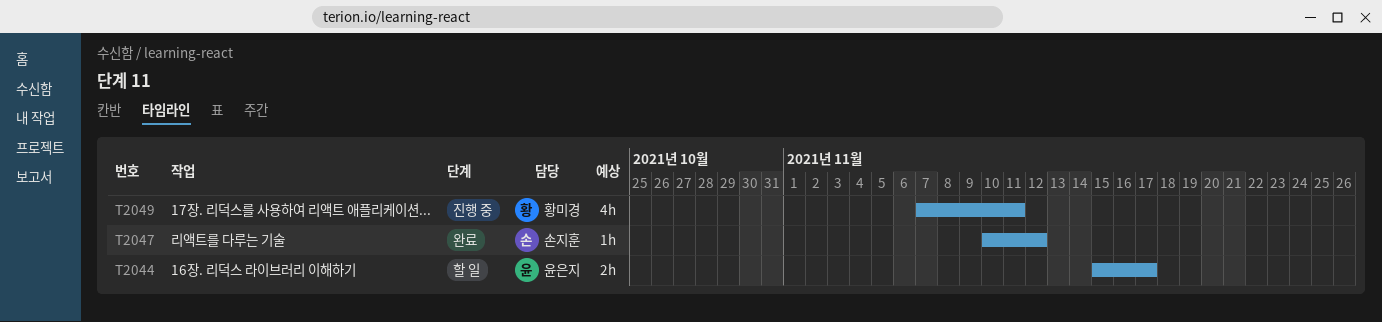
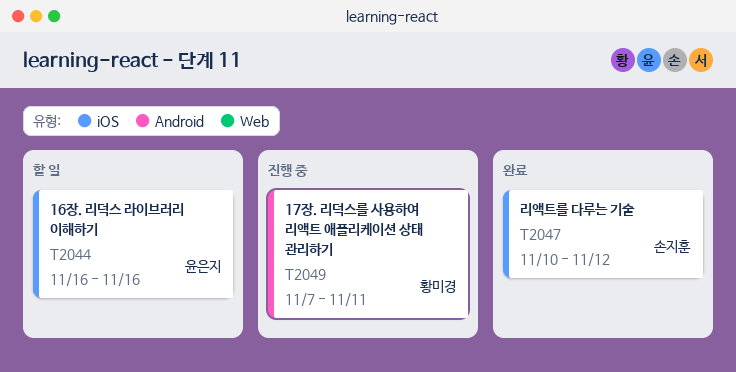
T2044, start: Nov 15 -> Nov 16
T2044, due: Nov 17 -> Nov 16

